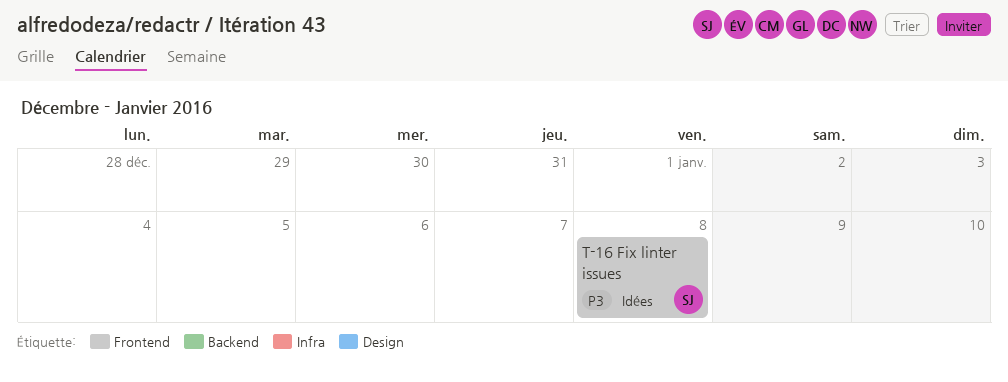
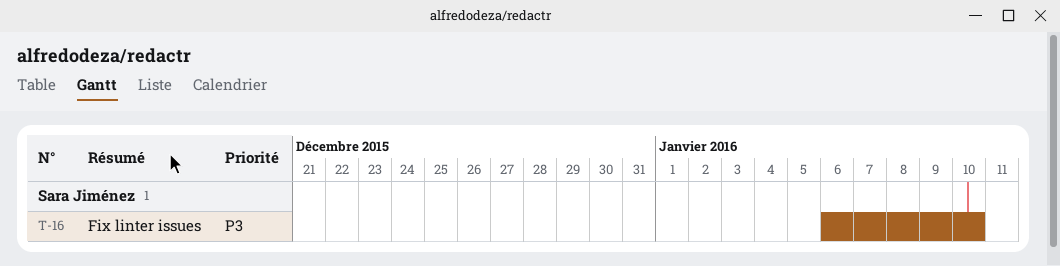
T-16, due: Jan 8 -> Jan 10

